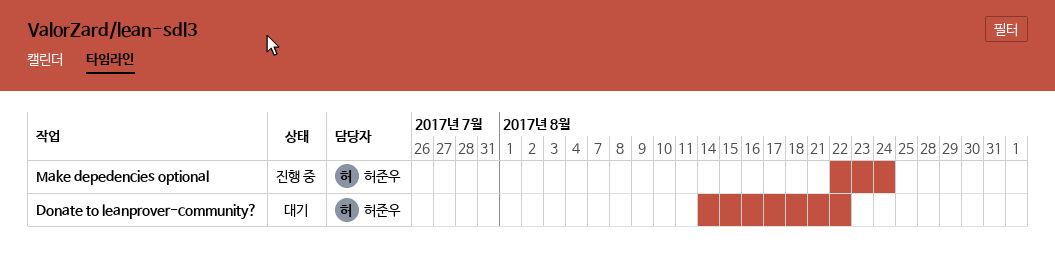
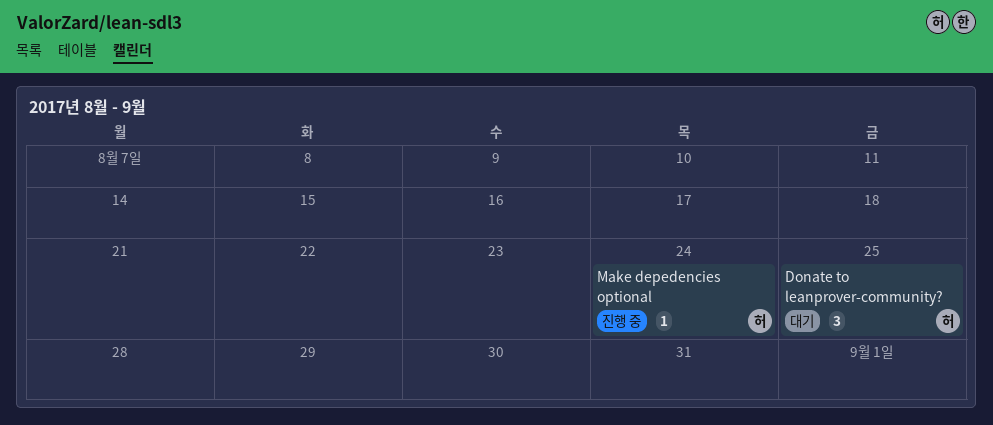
Donate to leanprover-community?, due: Aug 22 -> Aug 25

